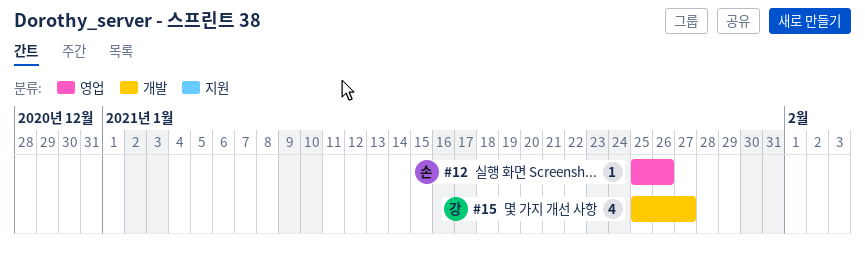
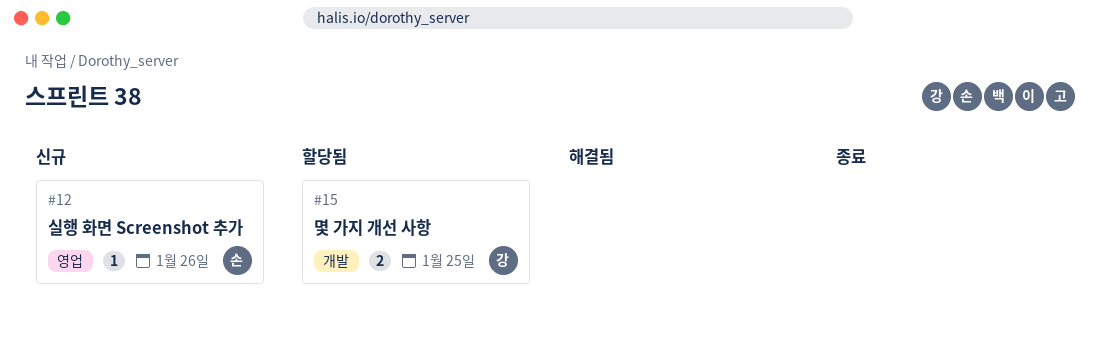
#15, estimate: 4 -> 2
#15, due: Jan 27 -> Jan 25

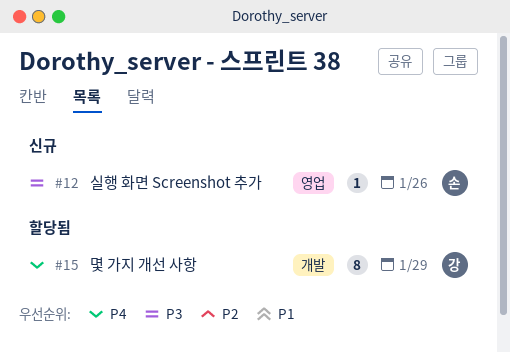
#15, estimate: 2 -> 8
#15, due: Jan 25 -> Jan 29

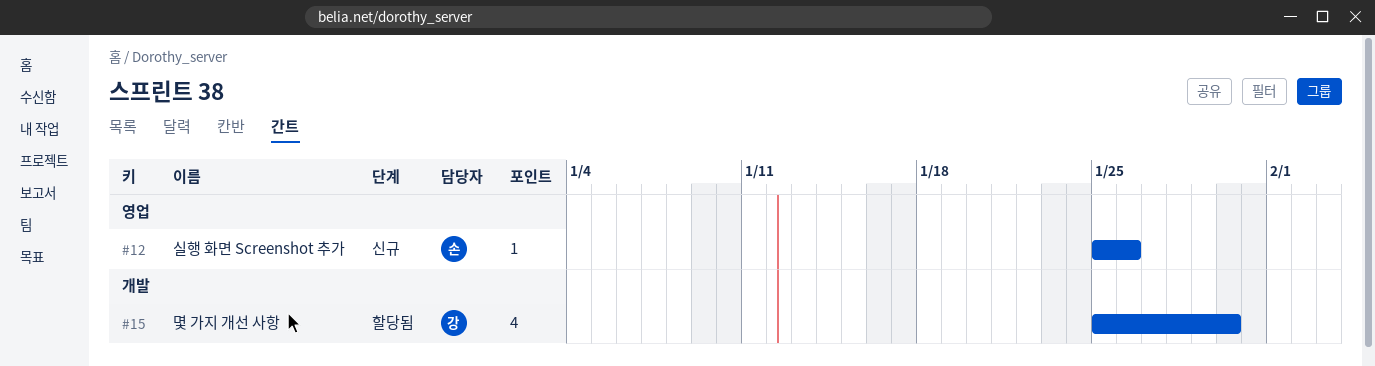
#15, estimate: 8 -> 4
#15, due: Jan 29 -> Jan 30

